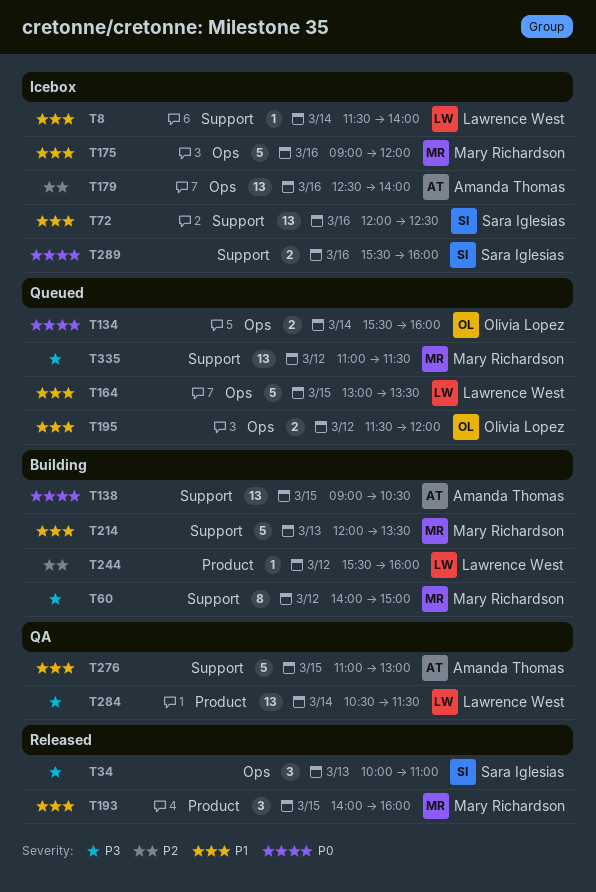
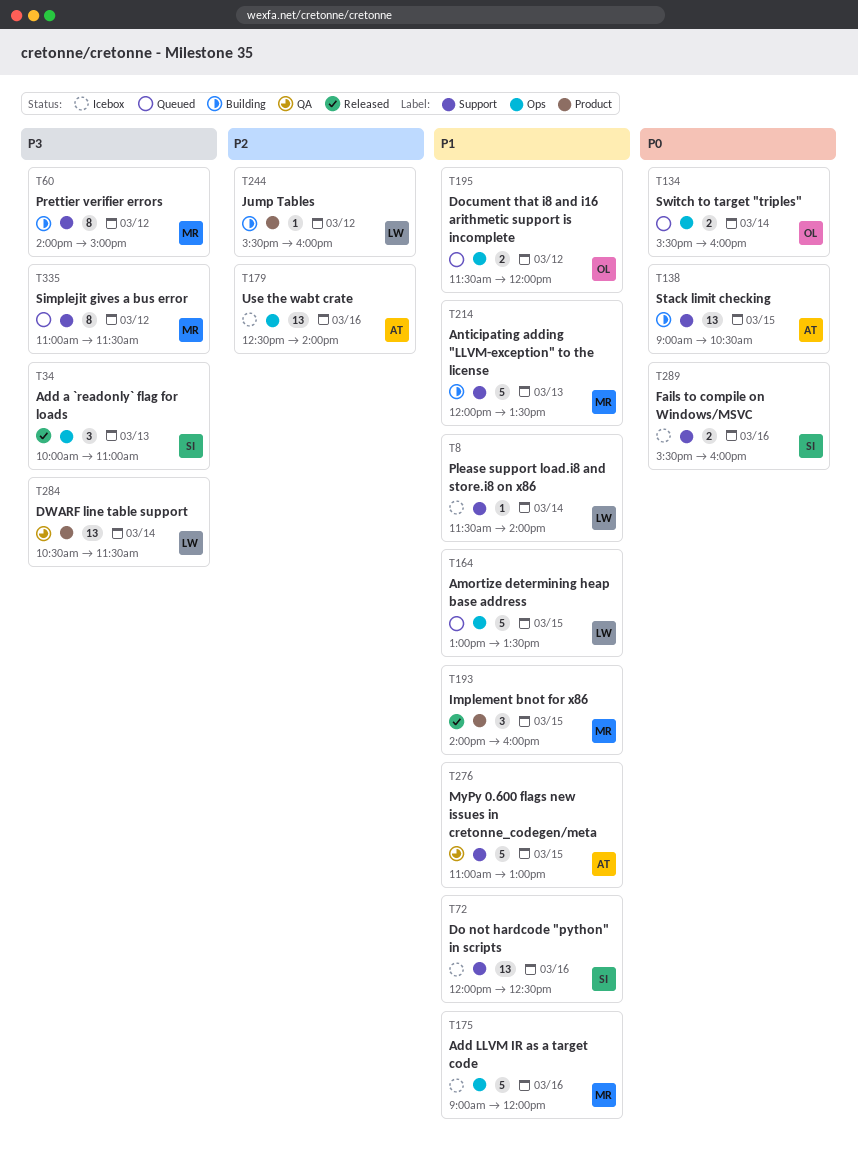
T335, estimate: 13 -> 8

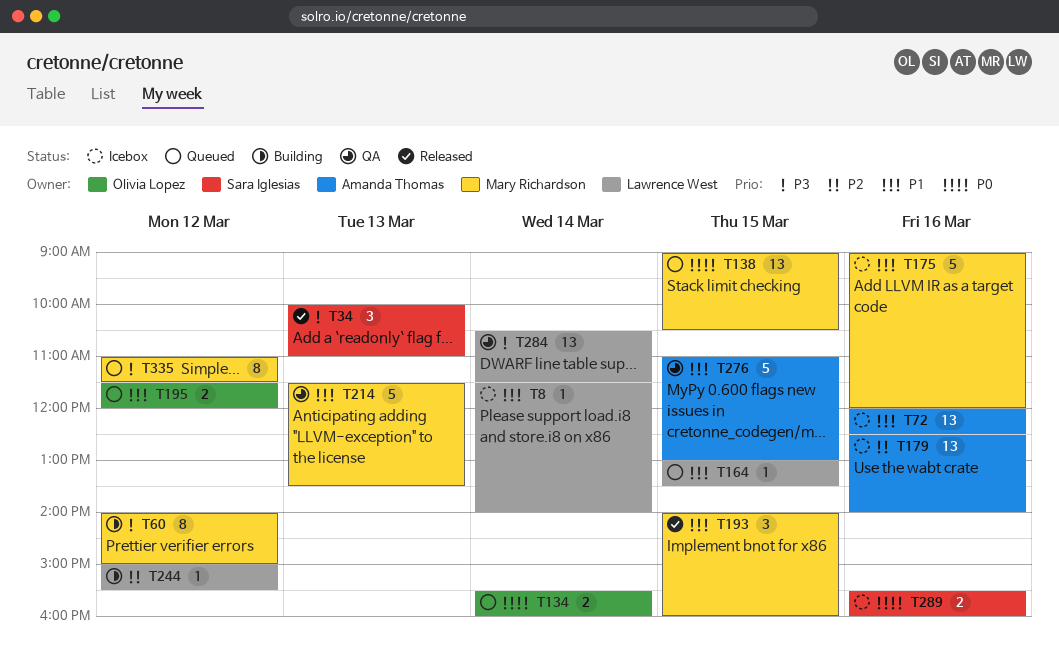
T72, owner: Sara Iglesias -> Amanda Thomas
T138, status: Building -> Queued
T138, owner: Amanda Thomas -> Mary Richardson
T164, estimate: 5 -> 1
T214, status: Building -> QA
T214, begins: 12:00 -> 11:30
T244, begins: 15:30 -> 15:00
T244, ends: 16:00 -> 15:30

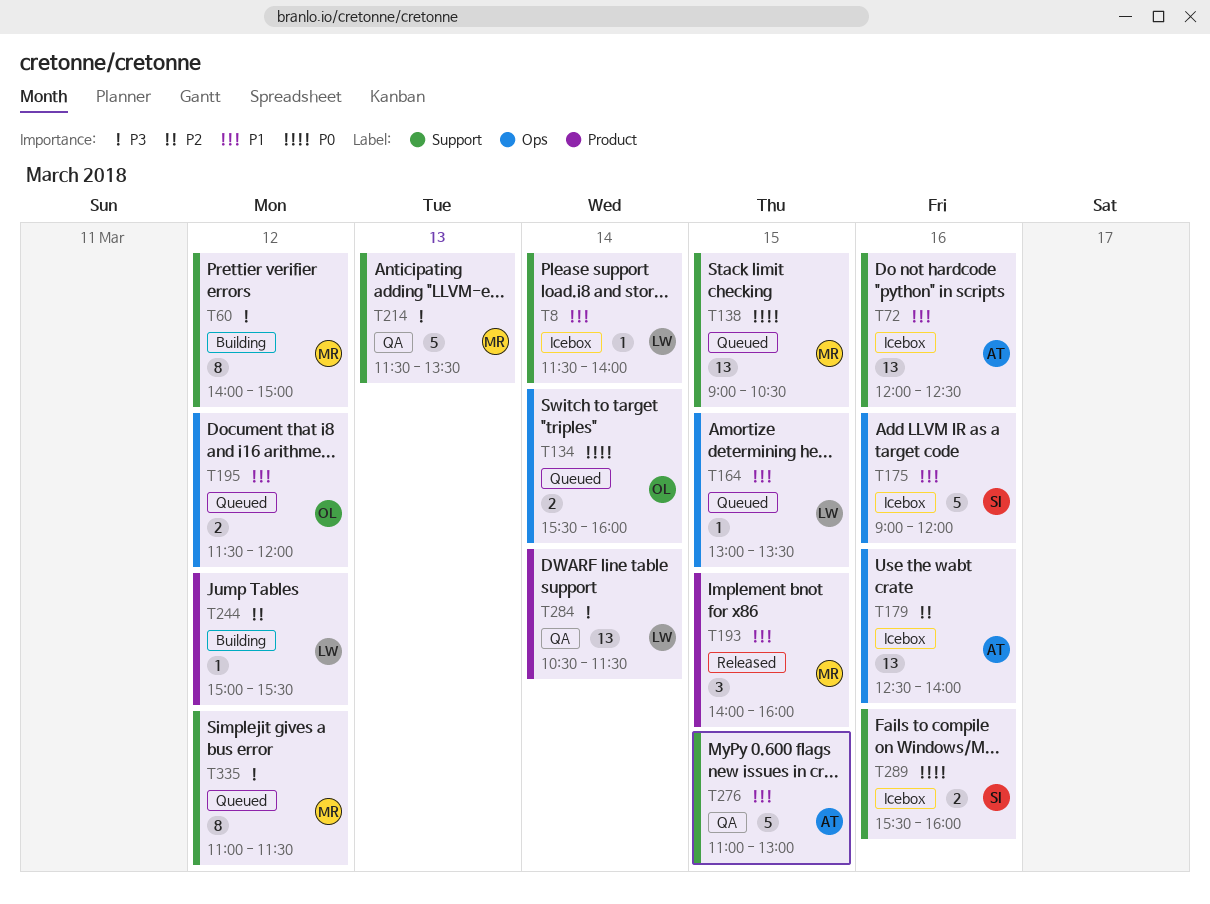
T34: present -> none
T175, owner: Mary Richardson -> Sara Iglesias
T214, priority: P1 -> P3

